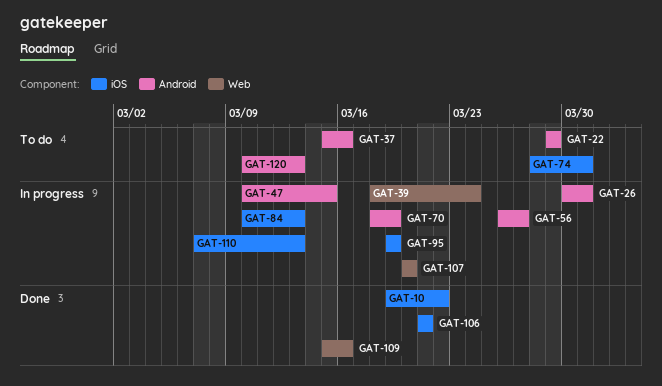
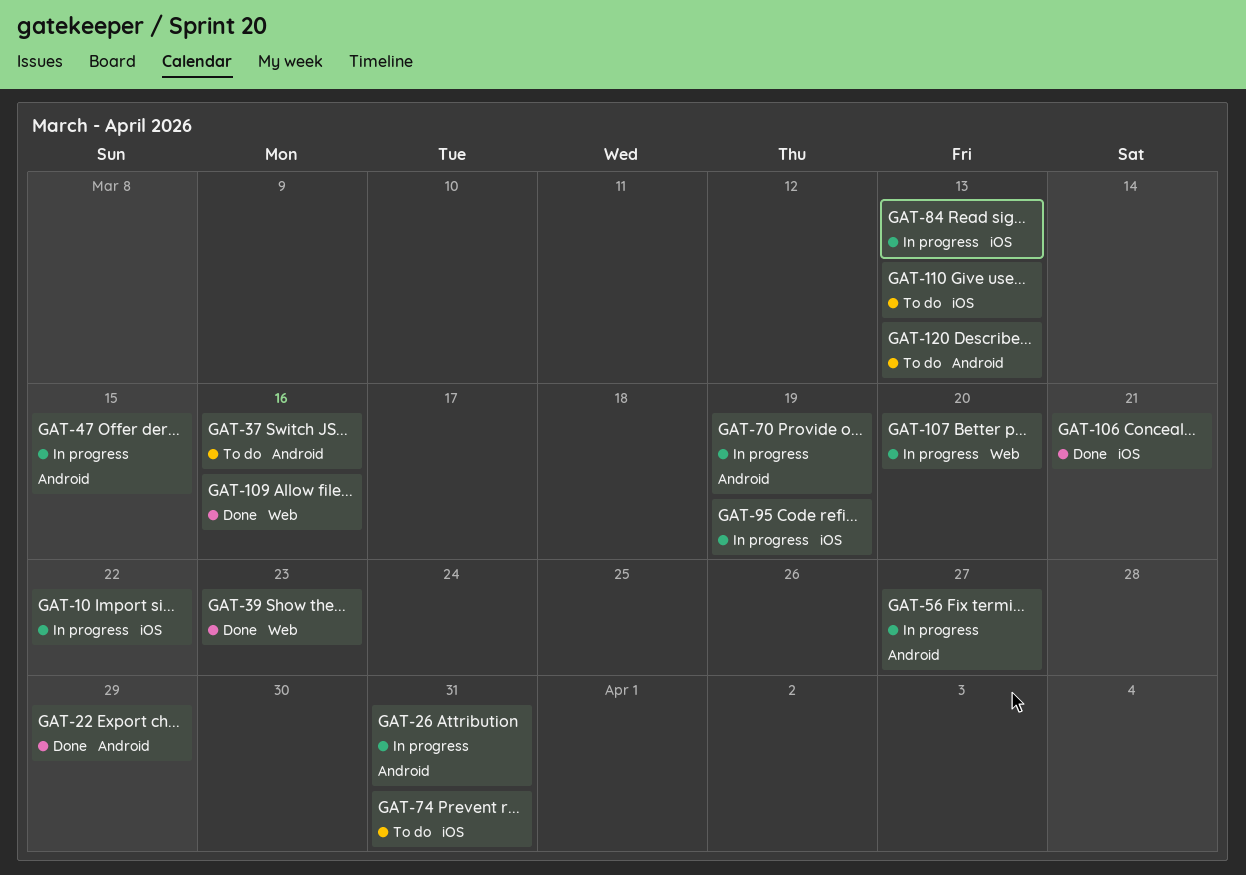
GAT-10, status: Done -> In progress
GAT-22, status: To do -> Done
GAT-39, status: In progress -> Done
GAT-39, due: Mar 24 -> Mar 23
GAT-110, status: In progress -> To do

